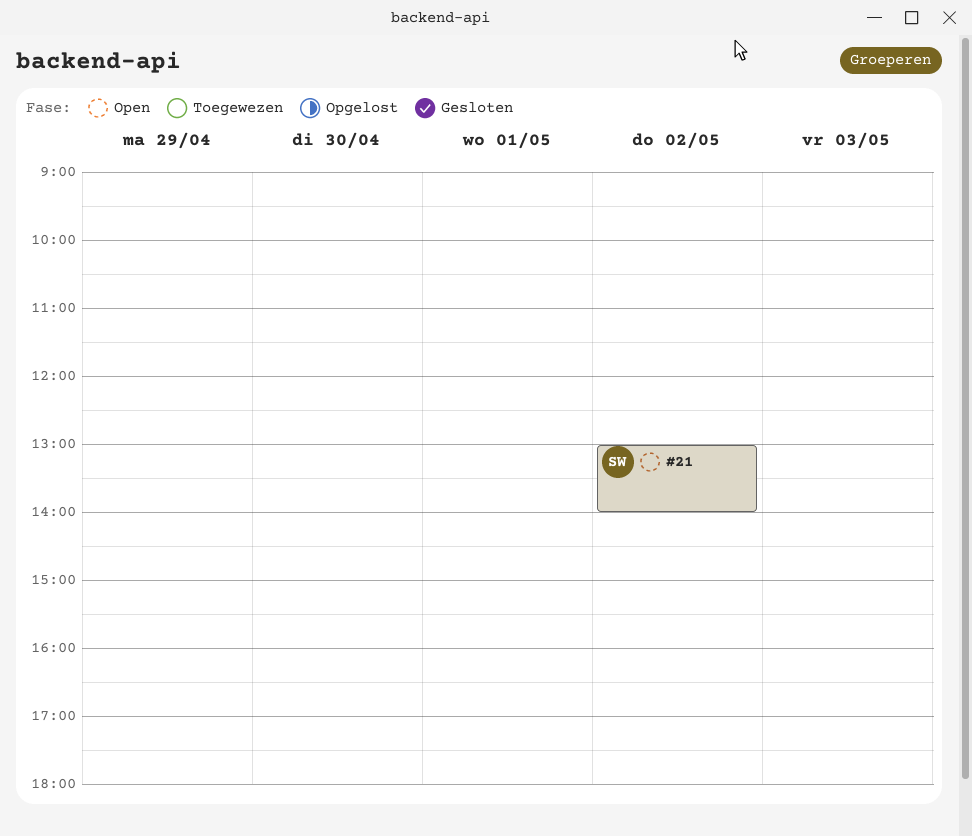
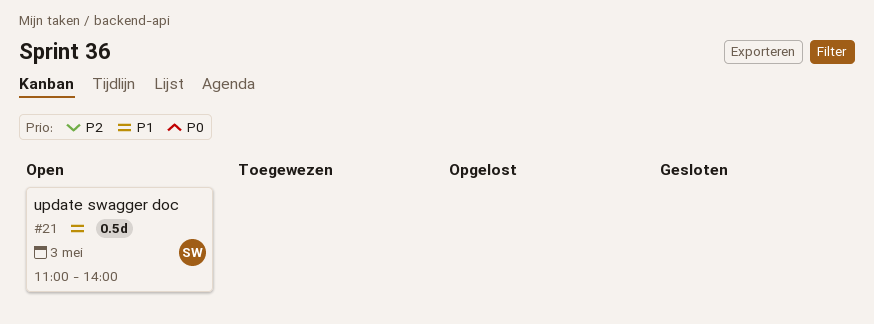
#21, day: May 2 -> May 3
#21, begins: 13:00 -> 11:00

